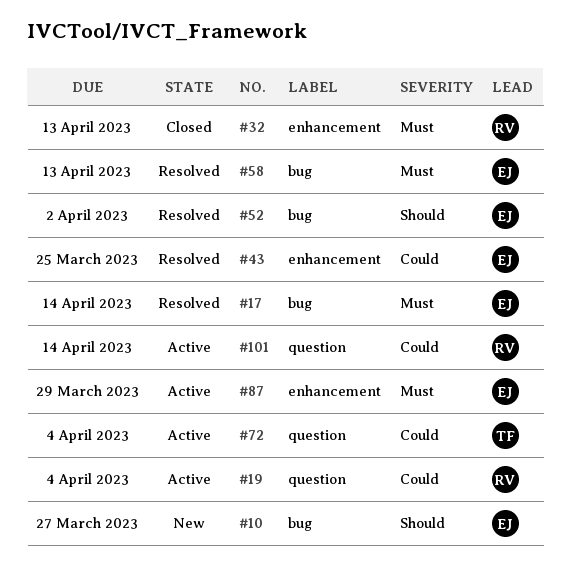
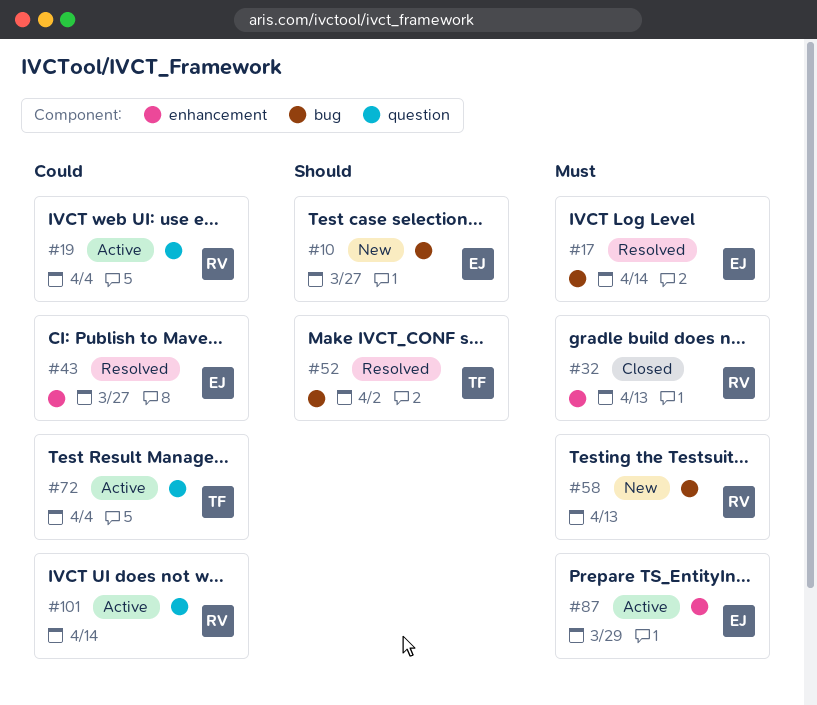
#43, due: Mar 25 -> Mar 27
#52, owner: EJ -> TF
#58, status: Resolved -> New
#58, owner: EJ -> RV

